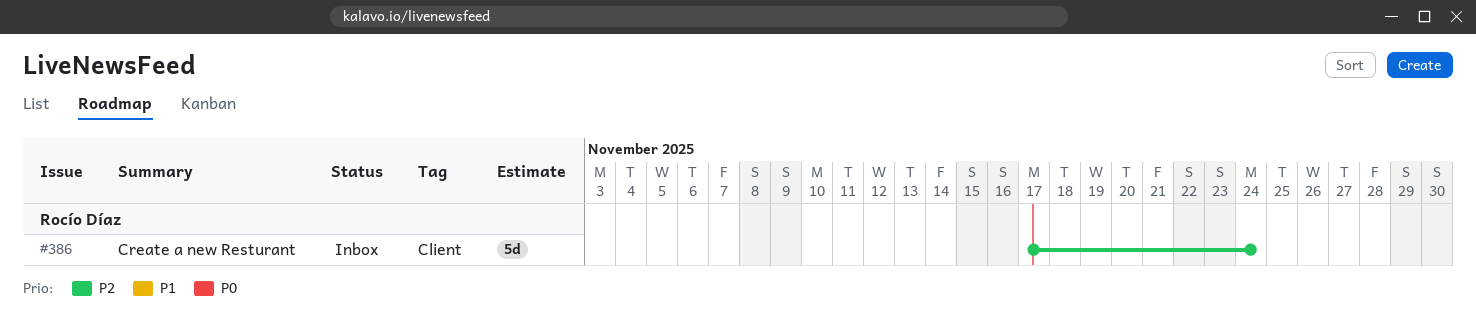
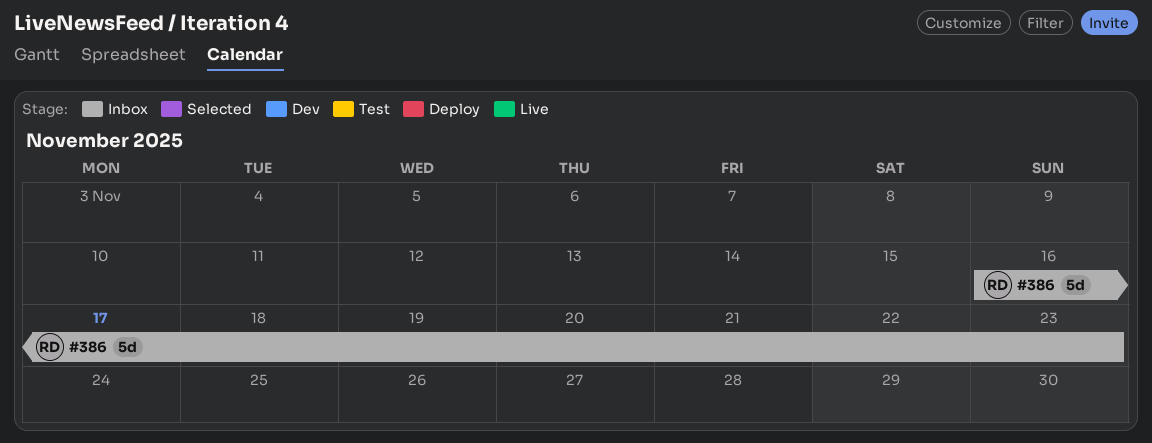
#386, start: Nov 17 -> Nov 16
#386, due: Nov 24 -> Nov 23

